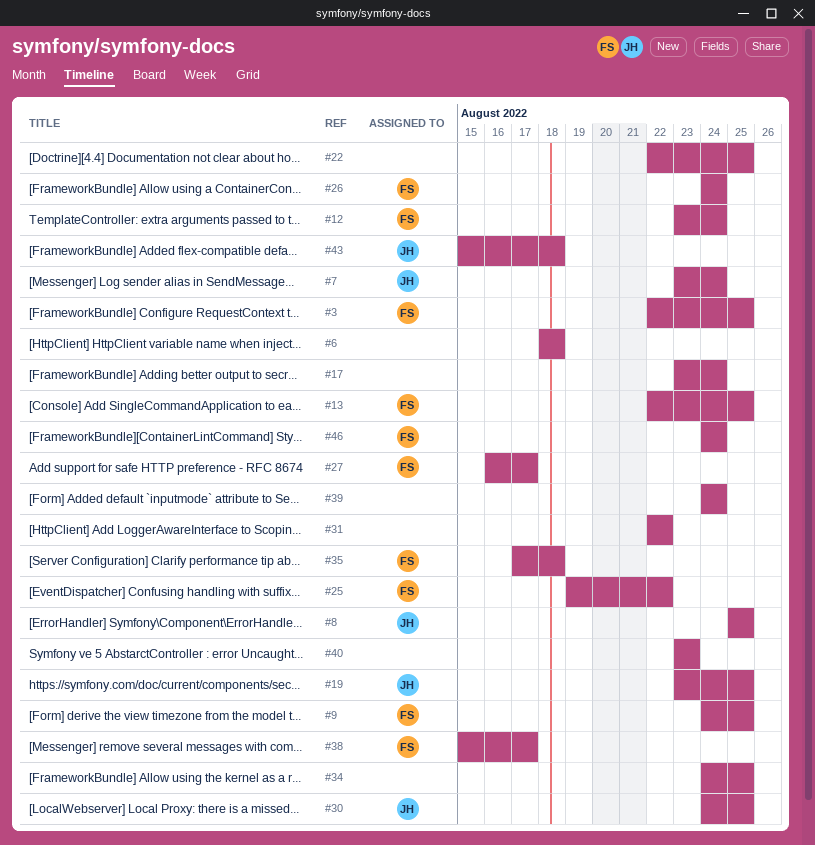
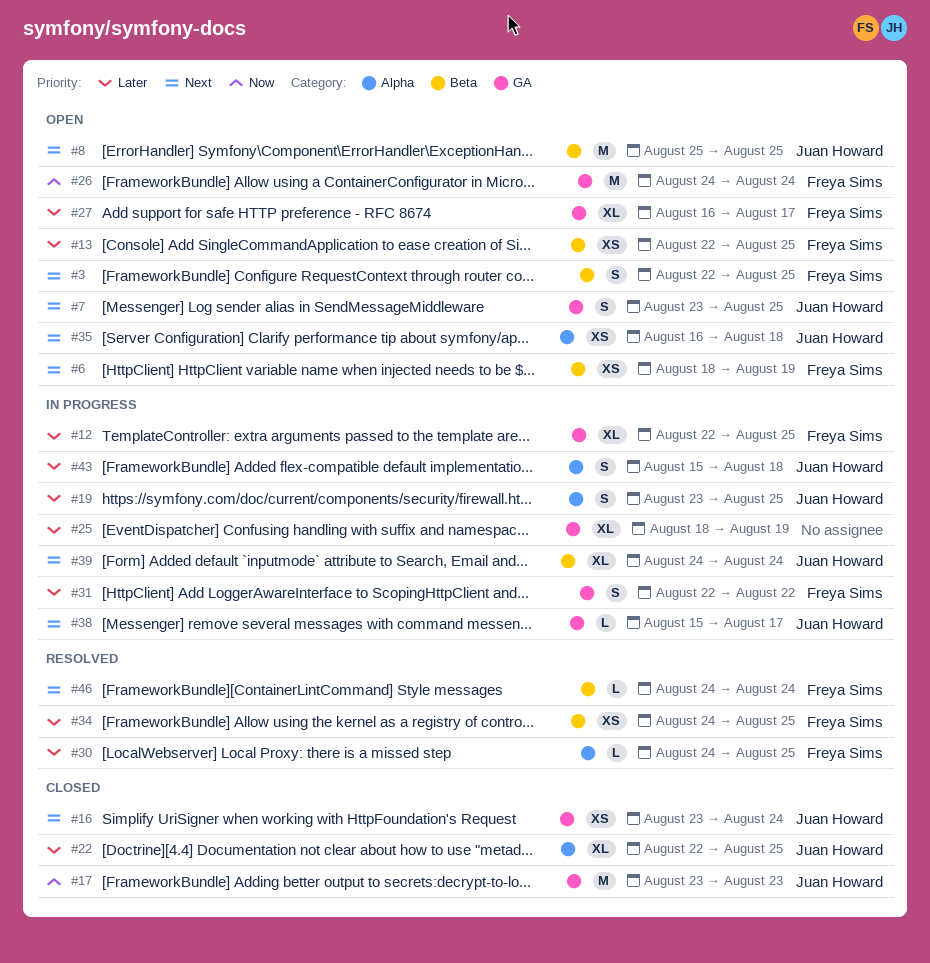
#6, owner: none -> Freya Sims
#6, due: Aug 18 -> Aug 19
#7, due: Aug 24 -> Aug 25
#9: present -> none
#12, start: Aug 23 -> Aug 22
#12, due: Aug 24 -> Aug 25
#16: none -> present
#17, owner: none -> Juan Howard
#17, due: Aug 24 -> Aug 23
#22, owner: none -> Juan Howard
#25, owner: Freya Sims -> none
#25, start: Aug 19 -> Aug 18
#25, due: Aug 22 -> Aug 19
#30, owner: Juan Howard -> Freya Sims
#31, owner: none -> Freya Sims
#34, owner: none -> Freya Sims
#35, owner: Freya Sims -> Juan Howard
#35, start: Aug 17 -> Aug 16
#38, owner: Freya Sims -> Juan Howard
#39, owner: none -> Juan Howard
#40: present -> none

